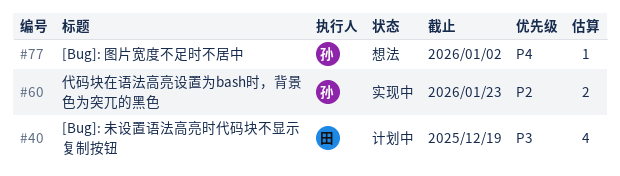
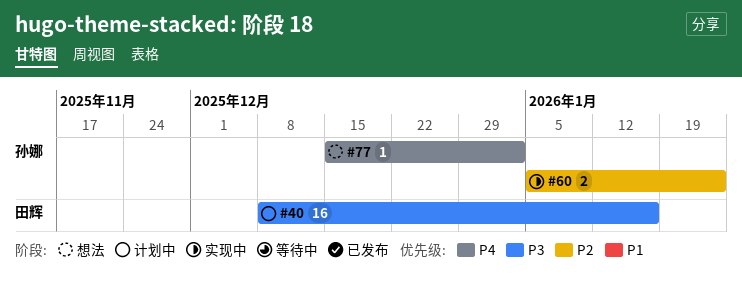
#40, estimate: 4 -> 16
#40, due: Dec 19 -> Jan 16

